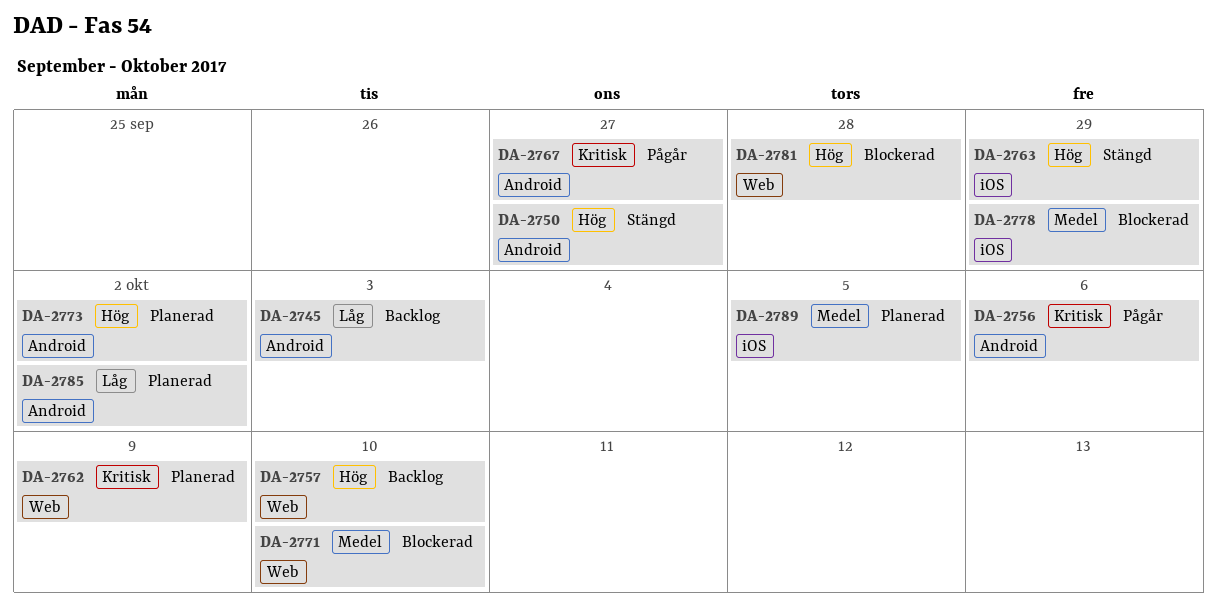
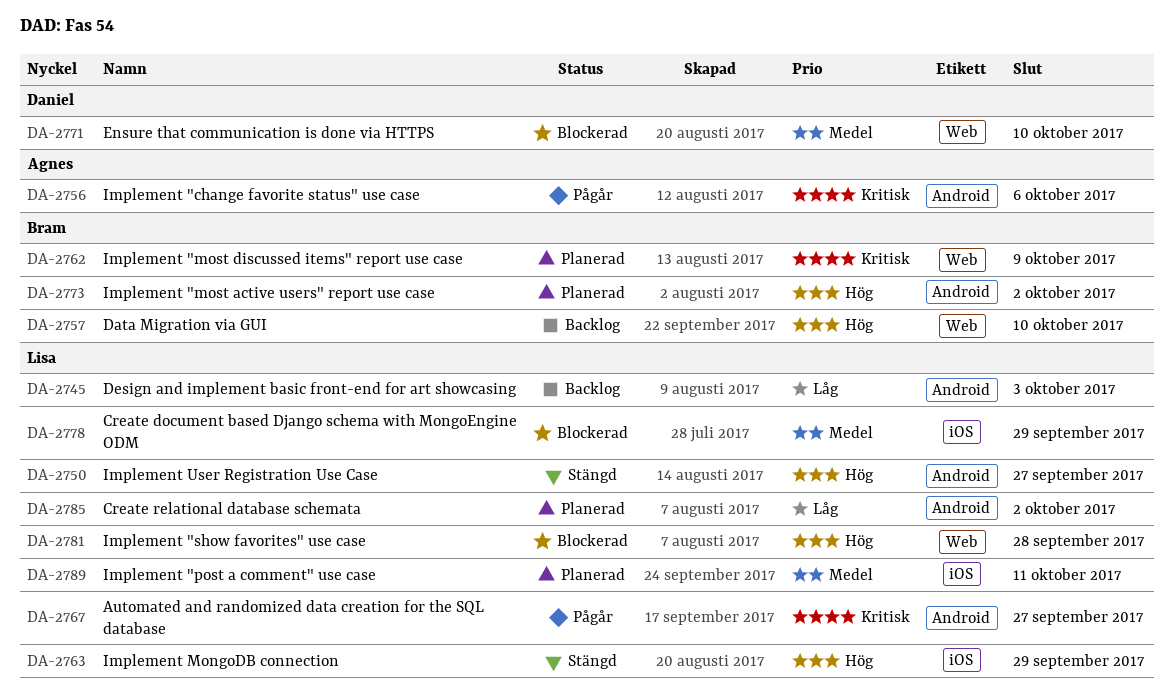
DA-2789, due: Oct 5 -> Oct 11

